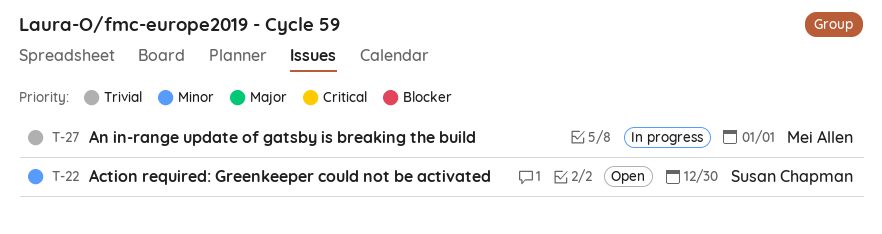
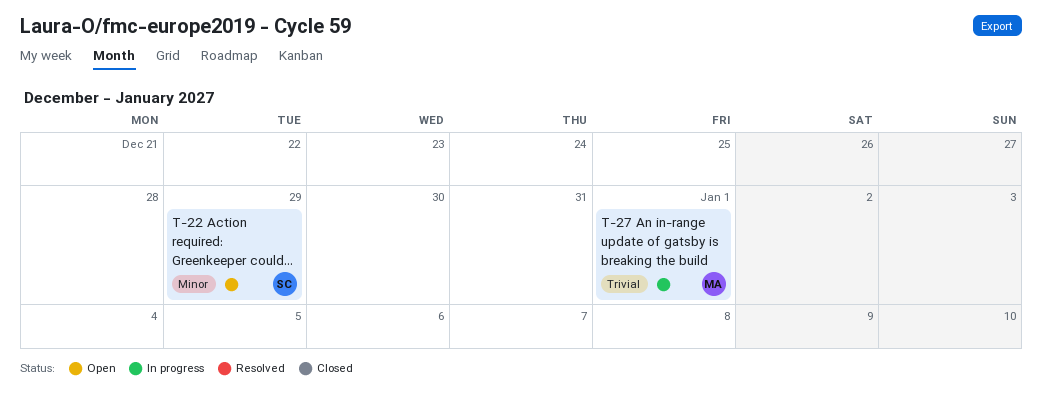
T-22, due: Dec 30 -> Dec 29

